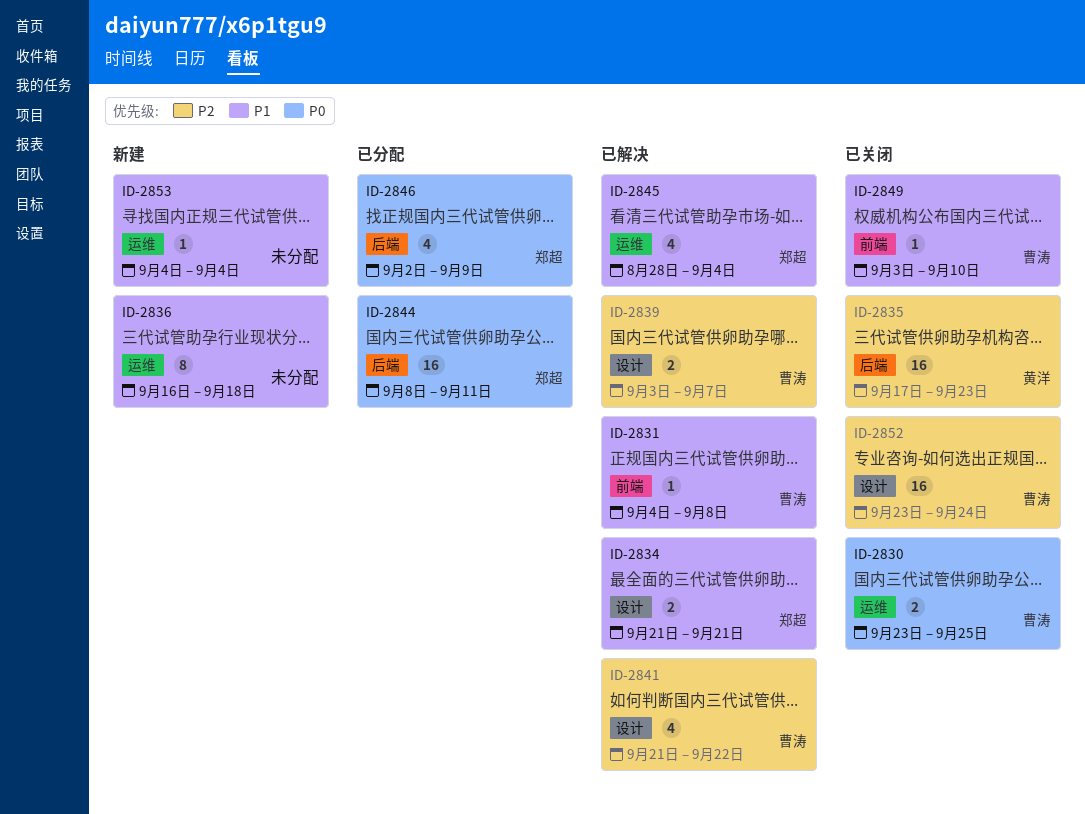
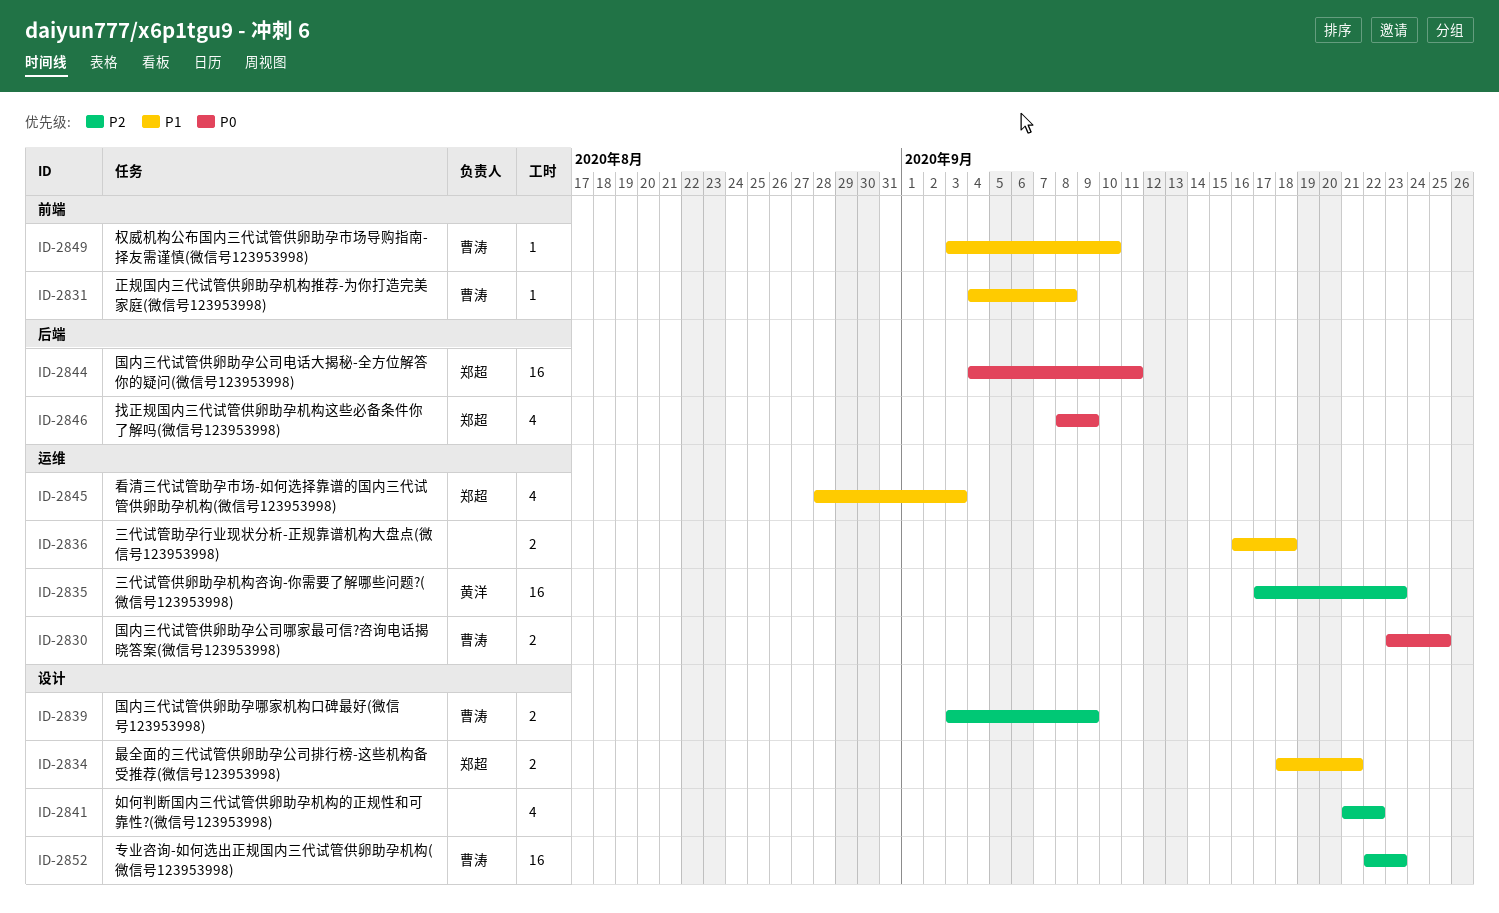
ID-2834, start: Sep 21 -> Sep 18
ID-2835, label: 后端 -> 运维
ID-2836, estimate: 8 -> 2
ID-2839, due: Sep 7 -> Sep 9
ID-2841, owner: 曹涛 -> none
ID-2844, start: Sep 8 -> Sep 4
ID-2845, due: Sep 4 -> Sep 3
ID-2846, start: Sep 2 -> Sep 8
ID-2852, start: Sep 23 -> Sep 22
ID-2852, due: Sep 24 -> Sep 23
ID-2853: present -> none

